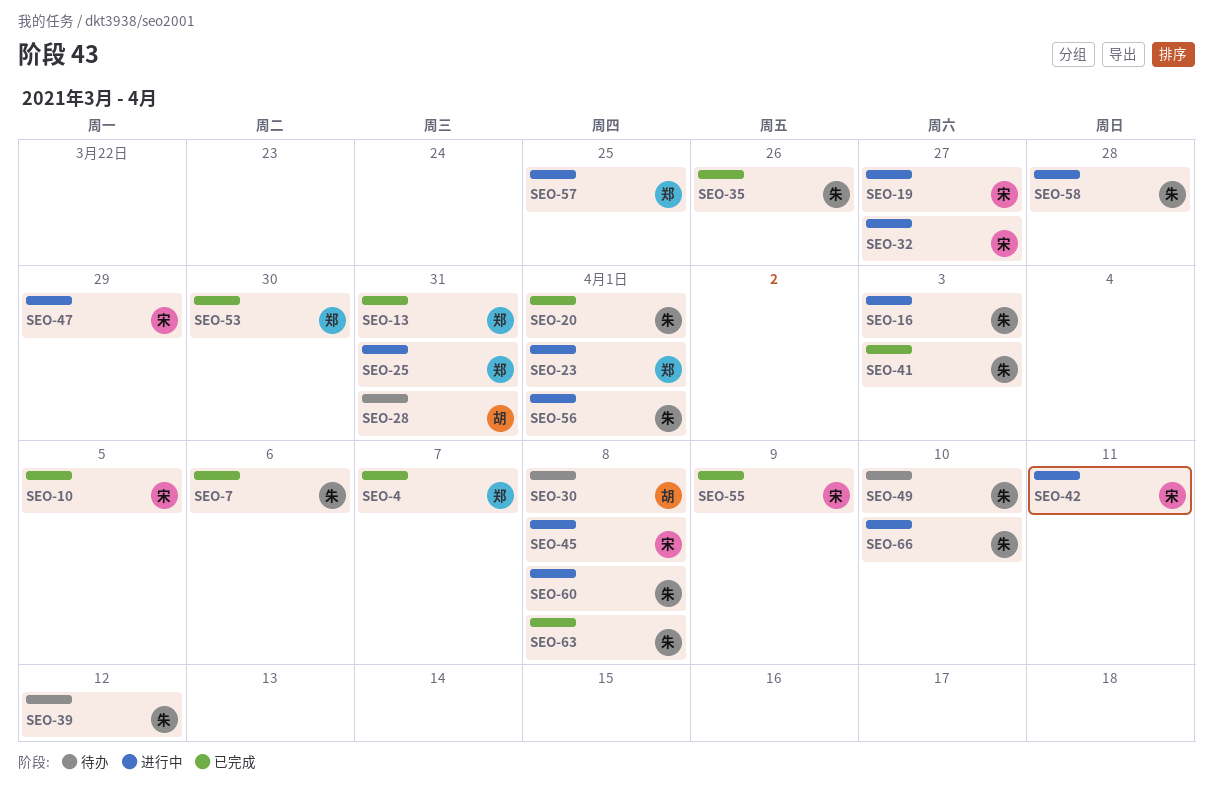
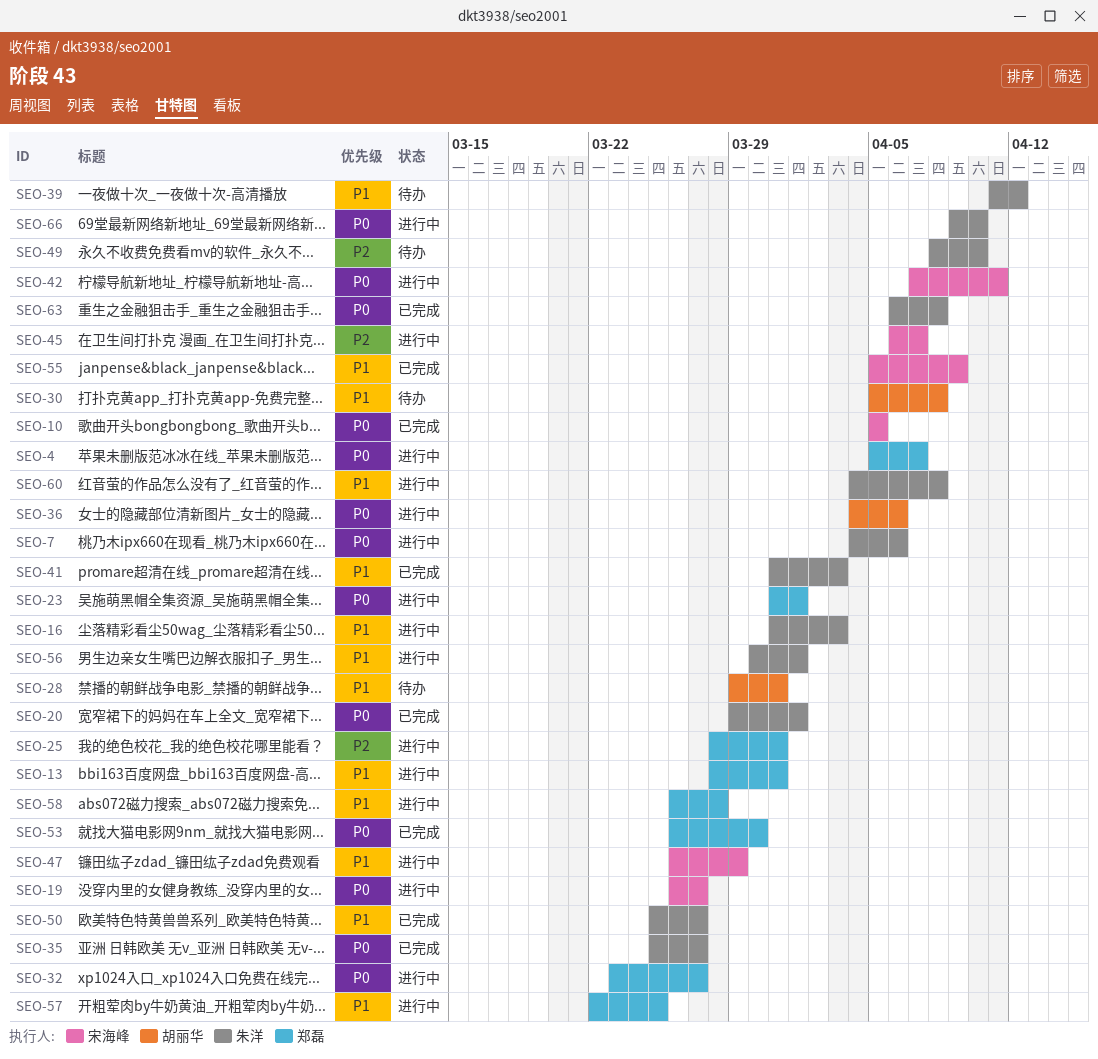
SEO-4, status: 已完成 -> 进行中
SEO-7, status: 已完成 -> 进行中
SEO-13, status: 已完成 -> 进行中
SEO-32, owner: 宋海峰 -> 郑磊
SEO-35, due: Mar 26 -> Mar 27
SEO-36: none -> present
SEO-45, due: Apr 8 -> Apr 7
SEO-50: none -> present
SEO-58, owner: 朱洋 -> 郑磊

